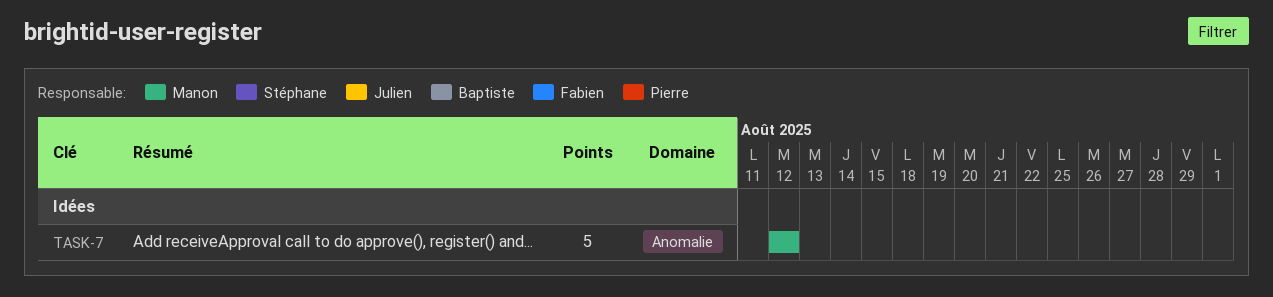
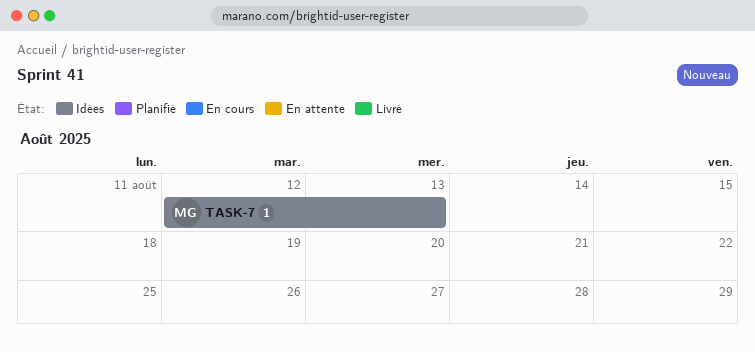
TASK-7, estimate: 5 -> 1
TASK-7, due: Aug 12 -> Aug 13

